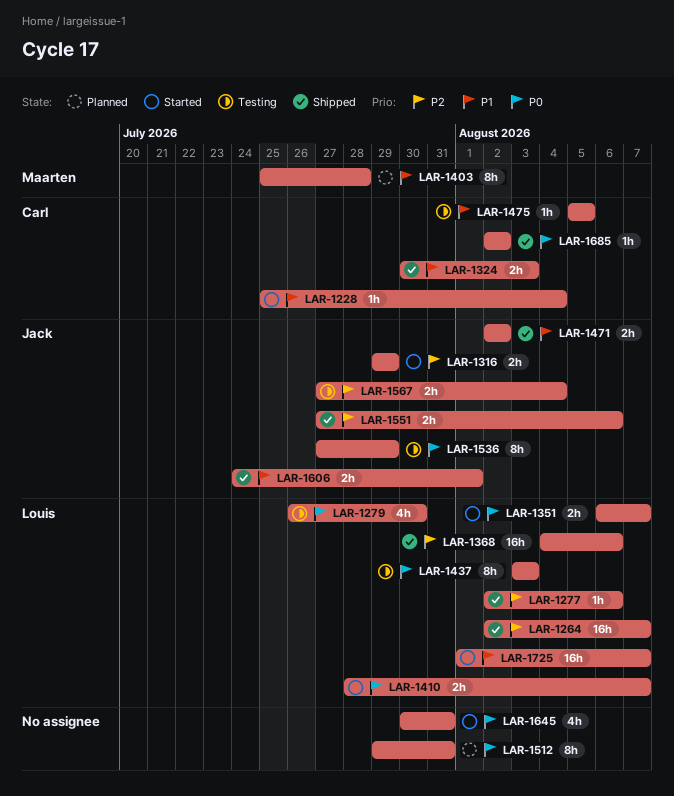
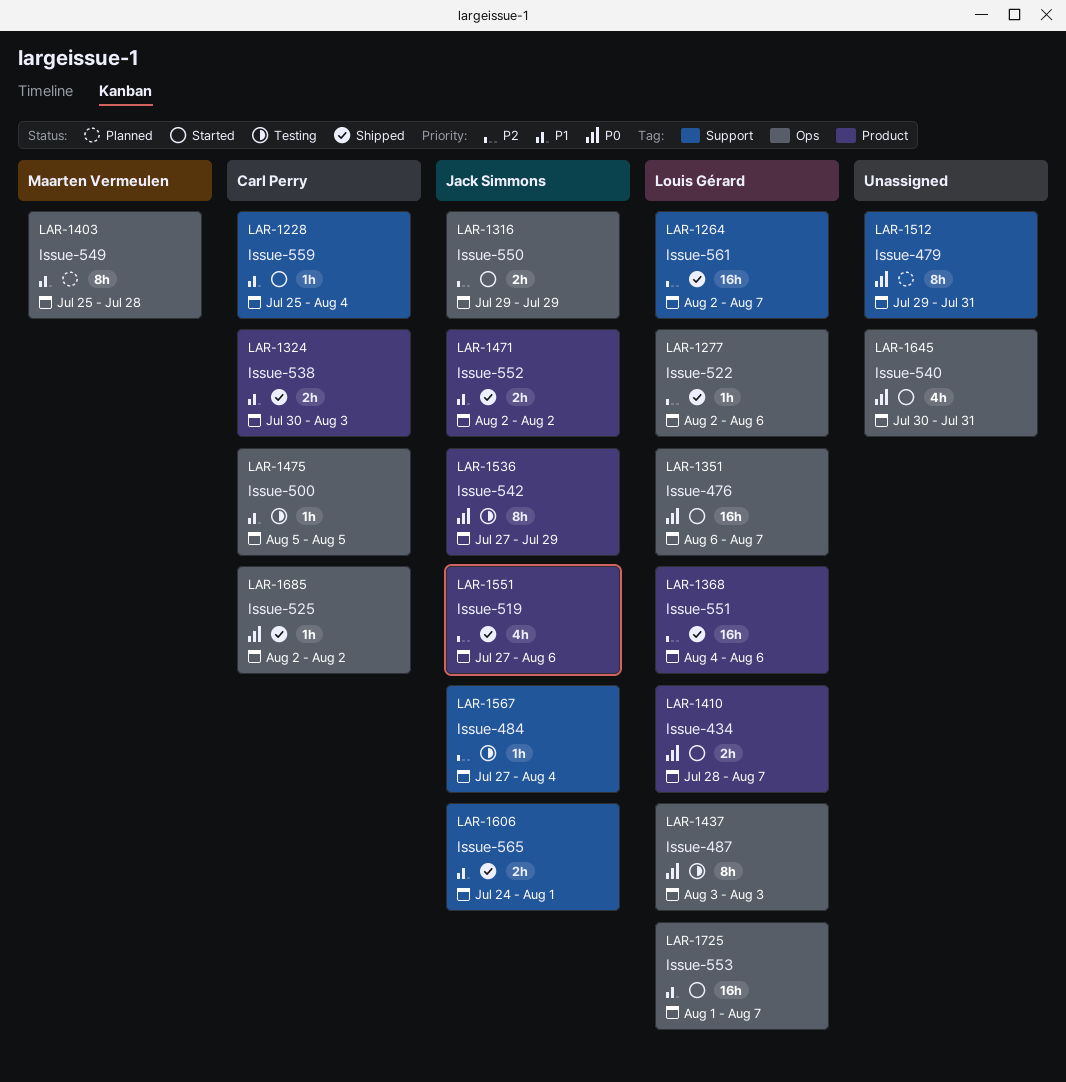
LAR-1279: present -> none
LAR-1351, estimate: 2h -> 16h
LAR-1551, estimate: 2h -> 4h
LAR-1567, estimate: 2h -> 1h

